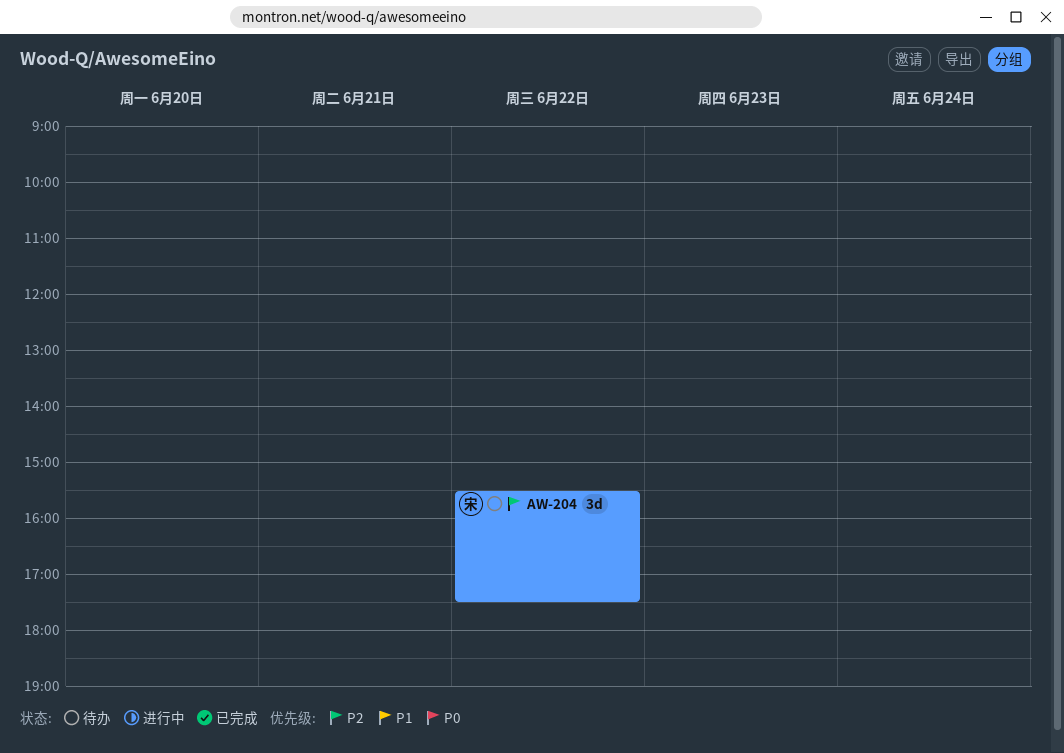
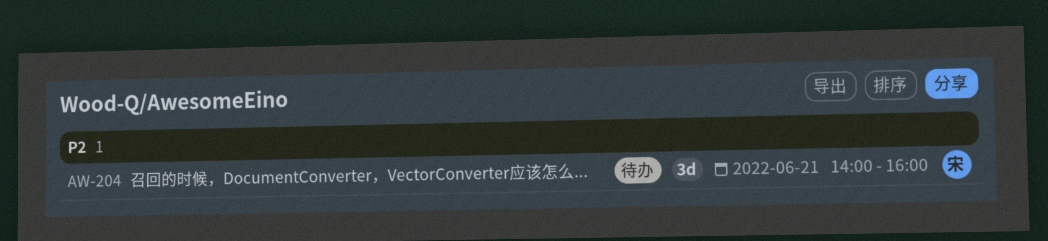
AW-204, day: Jun 22 -> Jun 21
AW-204, begins: 15:30 -> 14:00
AW-204, ends: 17:30 -> 16:00

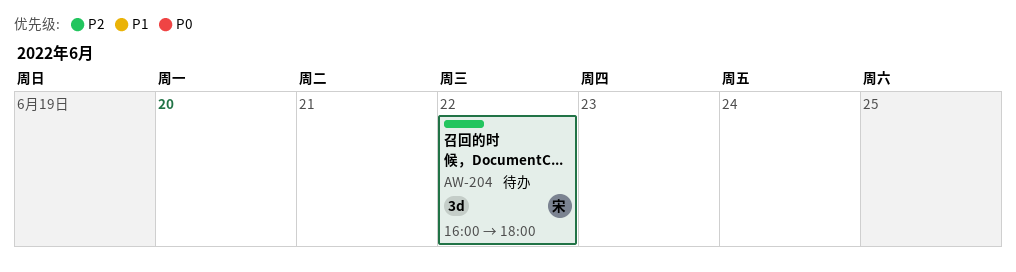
AW-204, day: Jun 21 -> Jun 22
AW-204, begins: 14:00 -> 16:00
AW-204, ends: 16:00 -> 18:00

